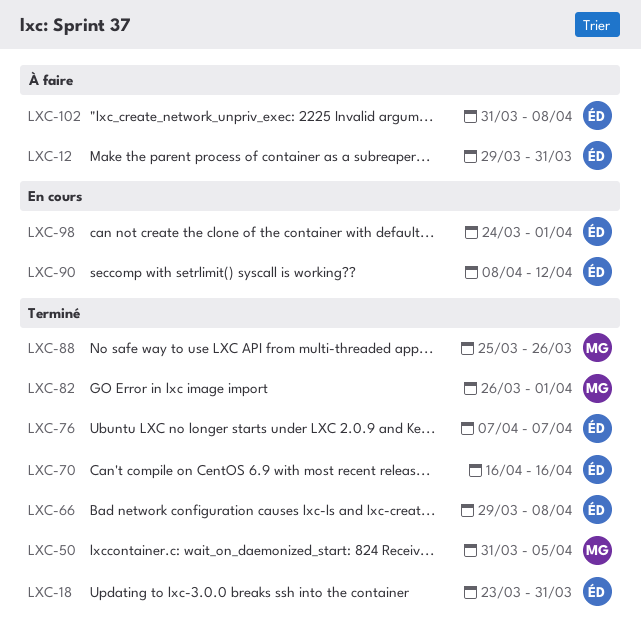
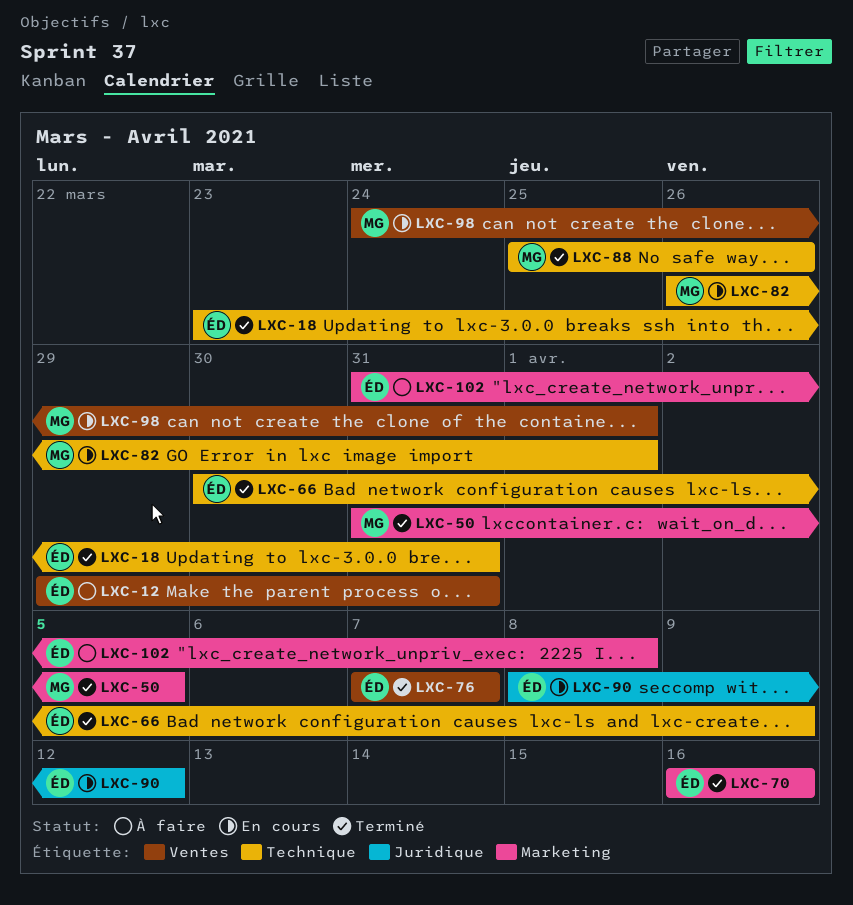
LXC-66, start: Mar 29 -> Mar 30
LXC-66, due: Apr 8 -> Apr 9
LXC-82, status: Terminé -> En cours
LXC-98, owner: ÉD -> MG

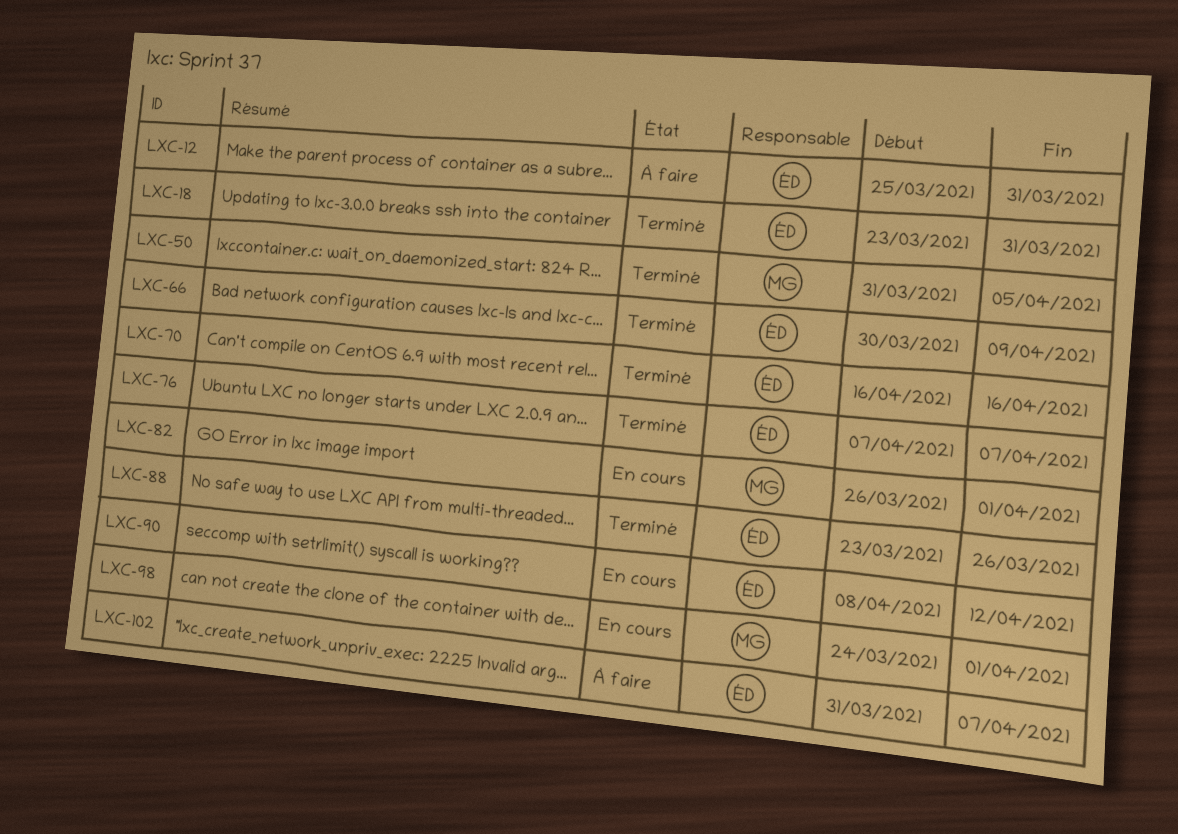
LXC-12, start: Mar 29 -> Mar 25
LXC-88, owner: MG -> ÉD
LXC-88, start: Mar 25 -> Mar 23
LXC-102, due: Apr 8 -> Apr 7

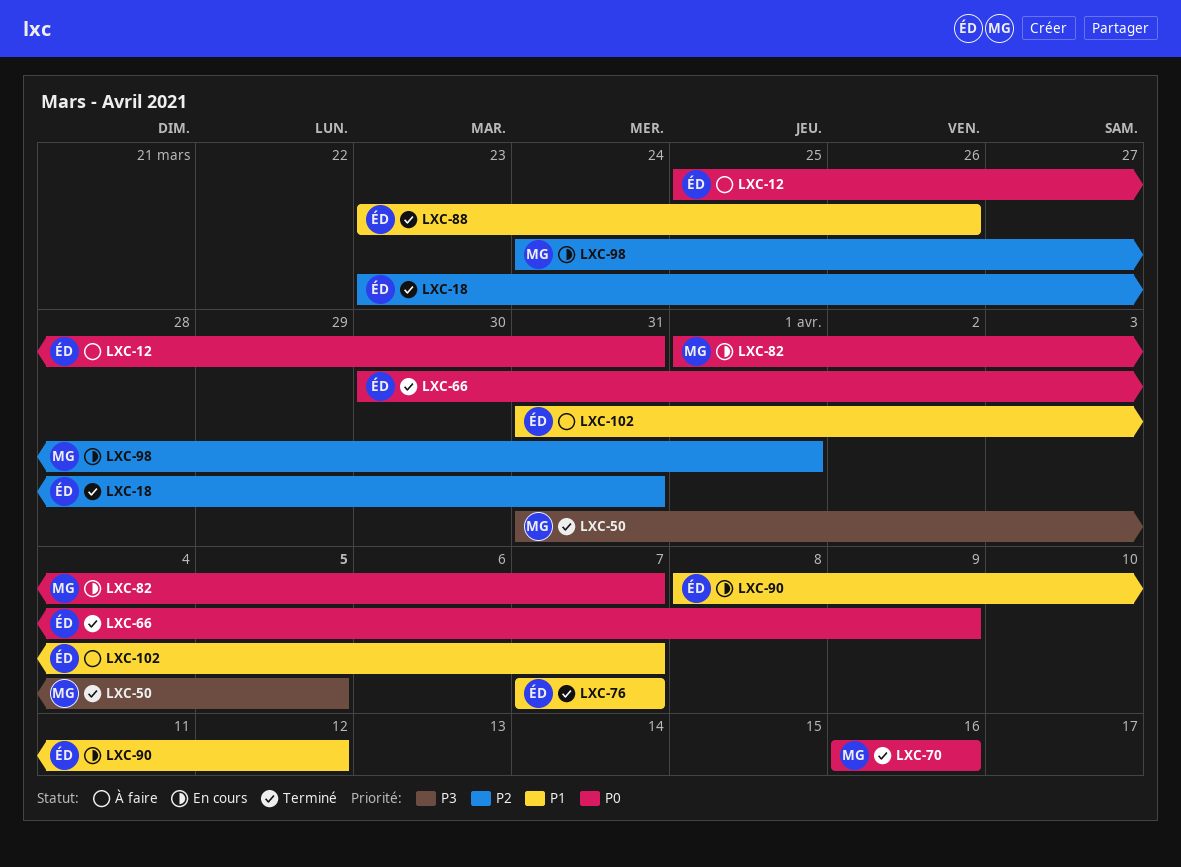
LXC-70, owner: ÉD -> MG
LXC-82, start: Mar 26 -> Apr 1
LXC-82, due: Apr 1 -> Apr 7

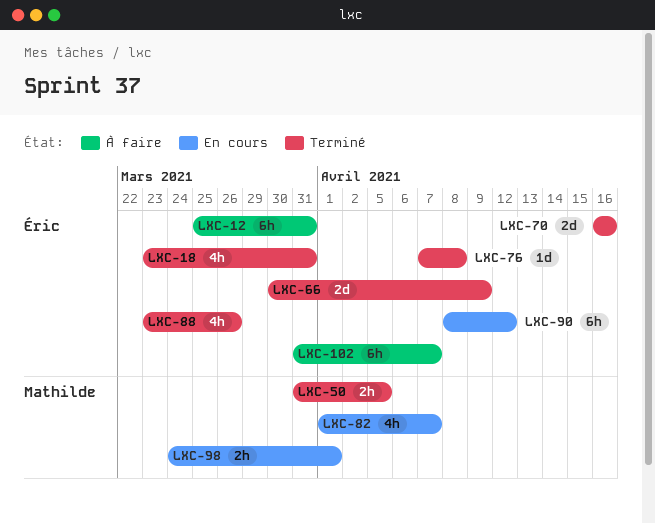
LXC-70, owner: Mathilde -> Éric
LXC-76, due: Apr 7 -> Apr 8

